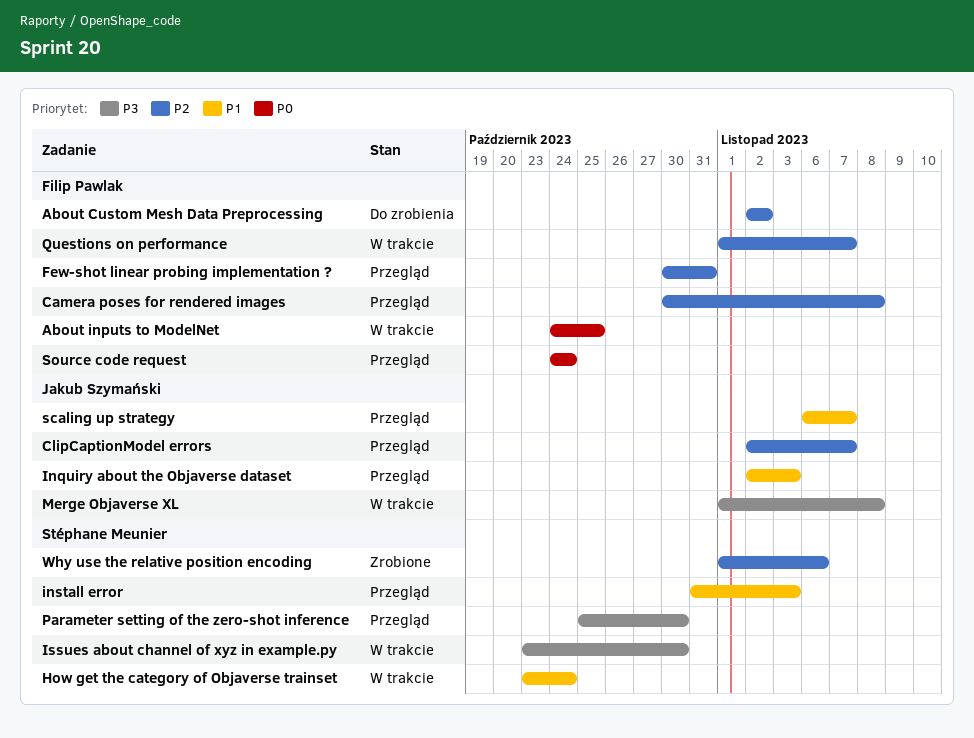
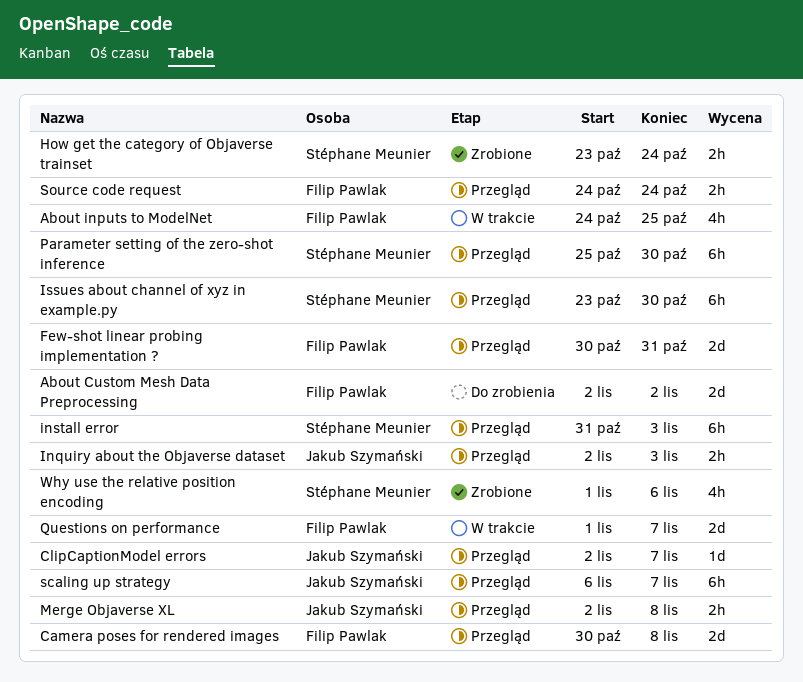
How get the category of Objaverse trainset, status: W trakcie -> Zrobione
Issues about channel of xyz in example.py, status: W trakcie -> Przegląd
Merge Objaverse XL, status: W trakcie -> Przegląd
Merge Objaverse XL, start: Nov 1 -> Nov 2

